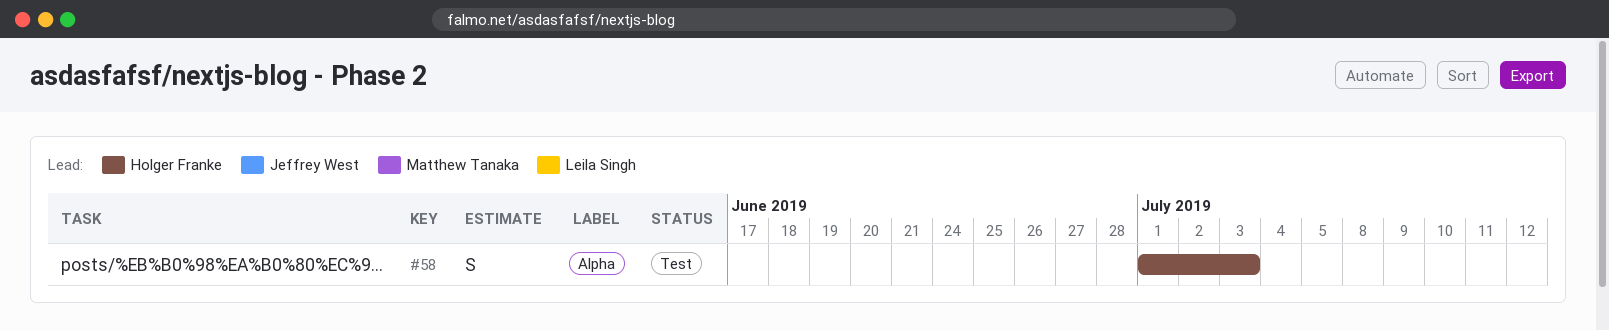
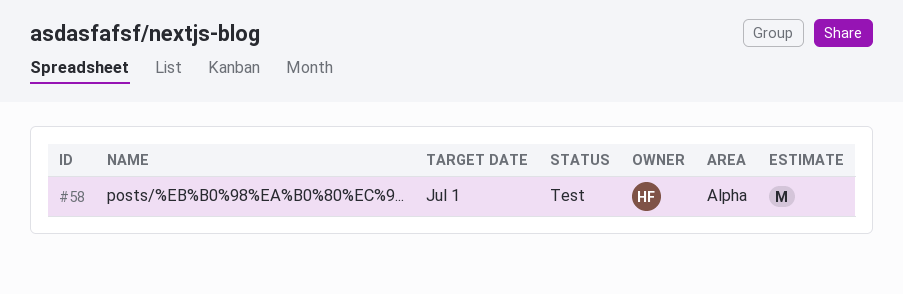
#58, estimate: S -> M
#58, due: Jul 3 -> Jul 1

